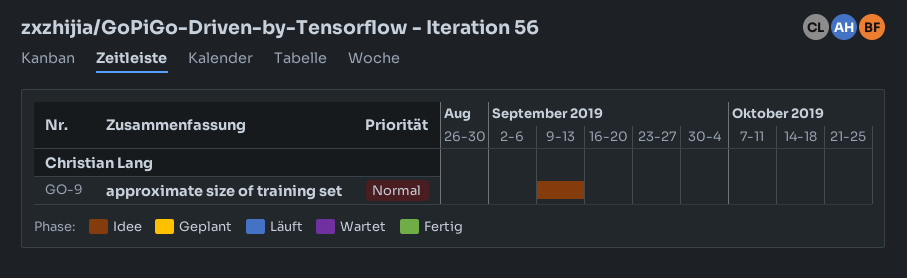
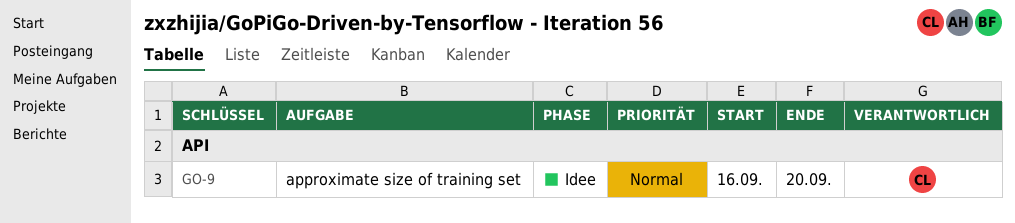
GO-9, start: Sep 9 -> Sep 16
GO-9, due: Sep 13 -> Sep 20

